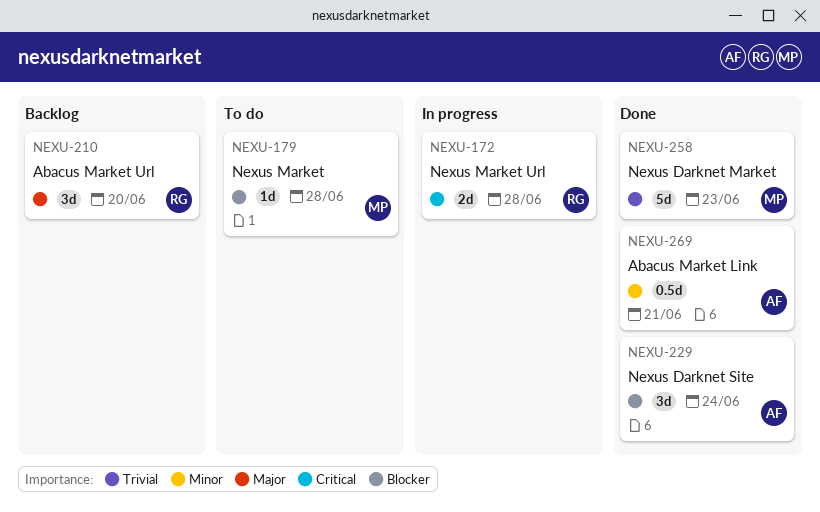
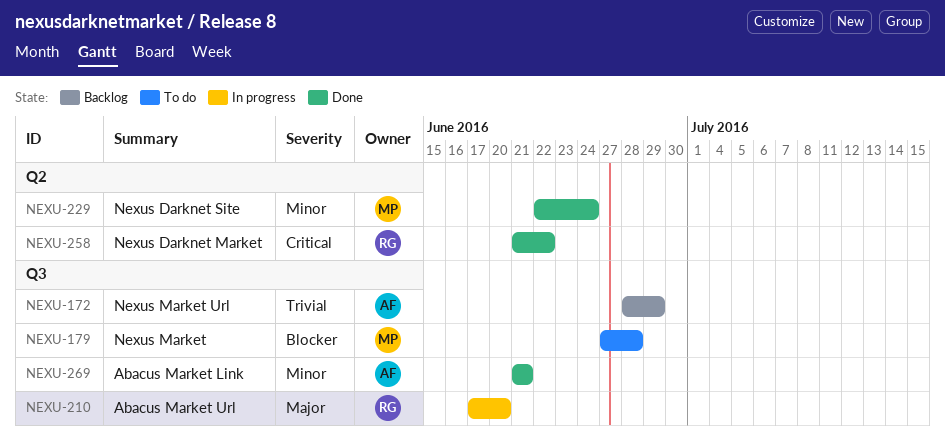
NEXU-172, status: In progress -> Backlog
NEXU-172, owner: RG -> AF
NEXU-172, priority: Critical -> Trivial
NEXU-172, due: Jun 28 -> Jun 29
NEXU-210, status: Backlog -> In progress
NEXU-229, owner: AF -> MP
NEXU-229, priority: Blocker -> Minor
NEXU-258, owner: MP -> RG
NEXU-258, priority: Trivial -> Critical
NEXU-258, due: Jun 23 -> Jun 22

